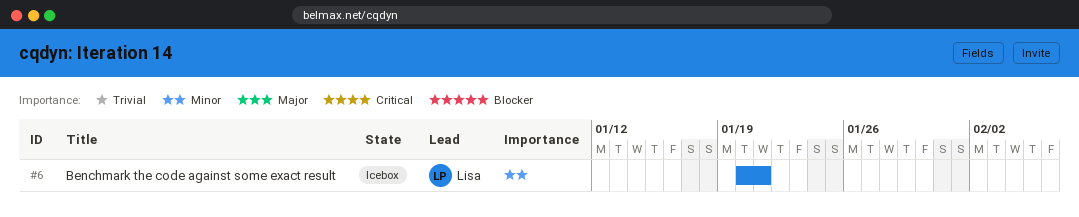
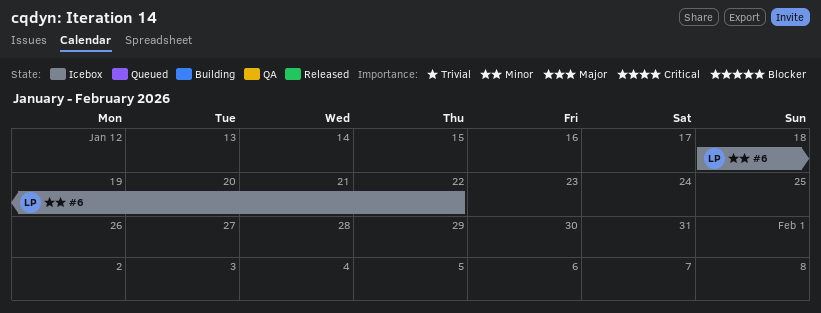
#6, start: Jan 20 -> Jan 18
#6, due: Jan 21 -> Jan 22

